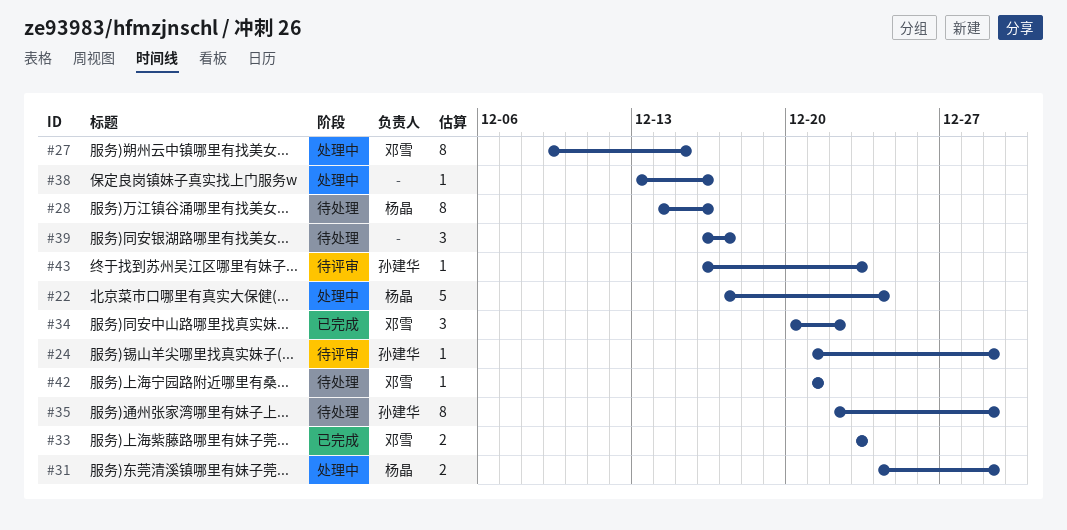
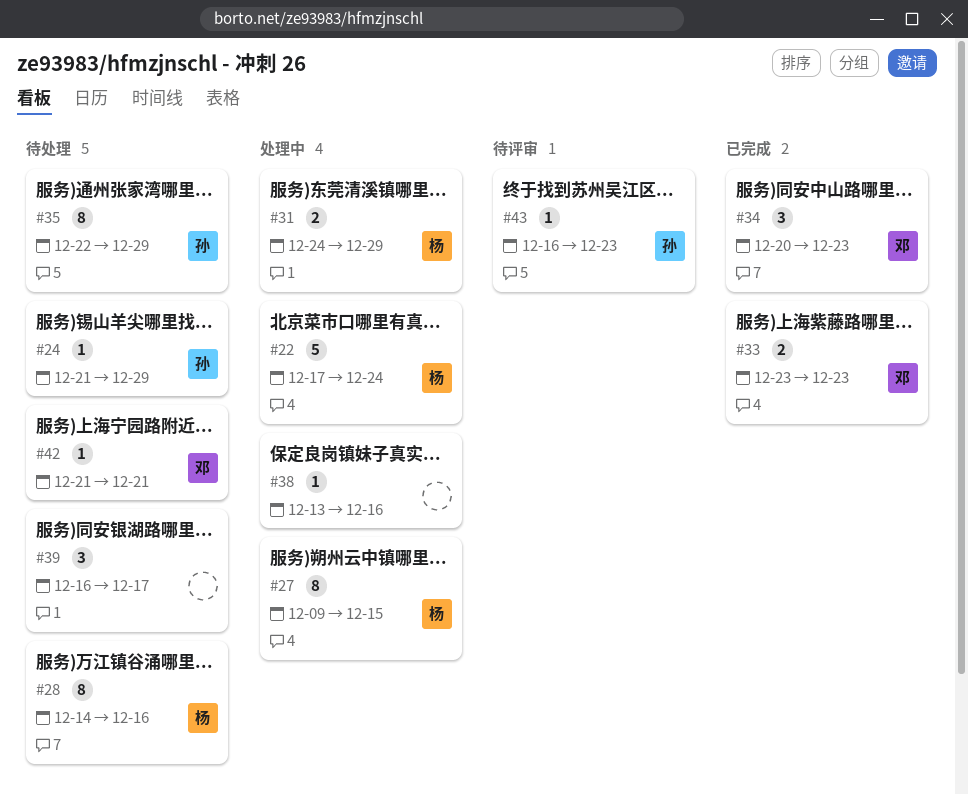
#24, status: 待评审 -> 待处理
#27, owner: 邓雪 -> 杨晶
#34, due: Dec 22 -> Dec 23

